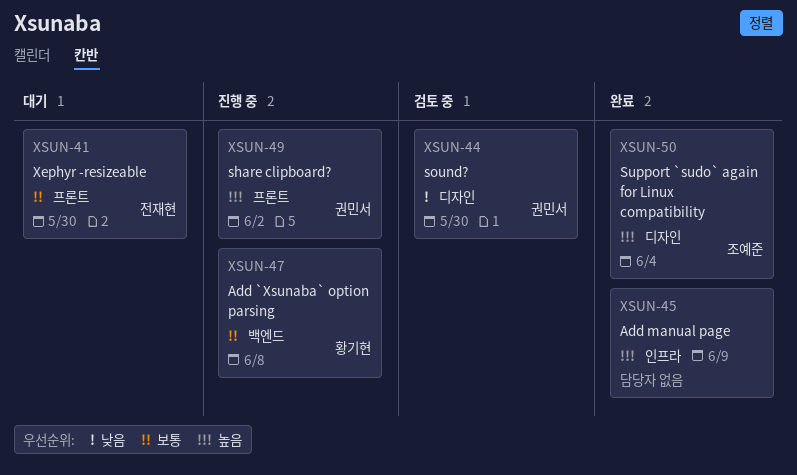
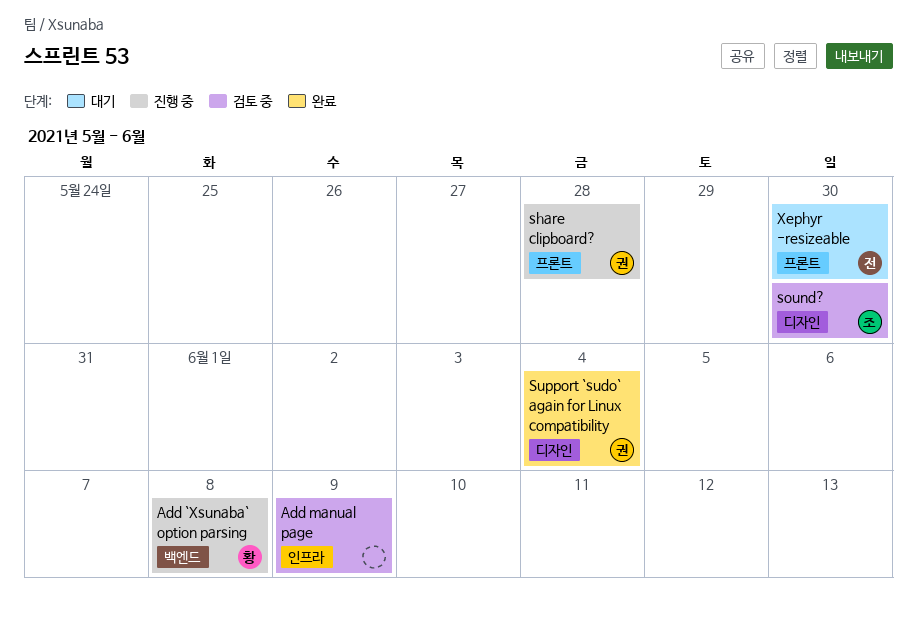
Add manual page, status: 완료 -> 검토 중
share clipboard?, due: Jun 2 -> May 28
sound?, owner: 권민서 -> 조예준
Support `sudo` again for Linux compatibility, owner: 조예준 -> 권민서

